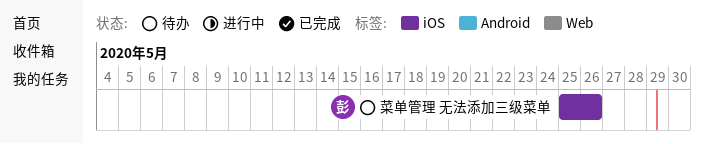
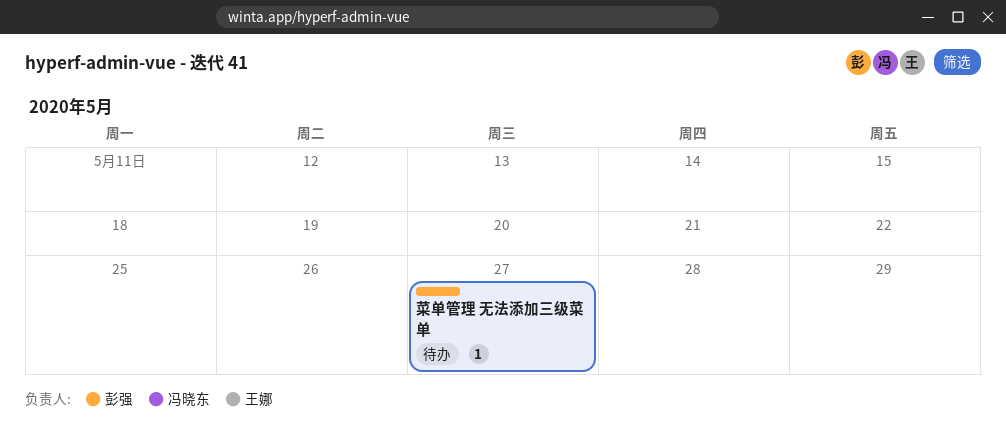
菜单管理 无法添加三级菜单, due: May 26 -> May 27

